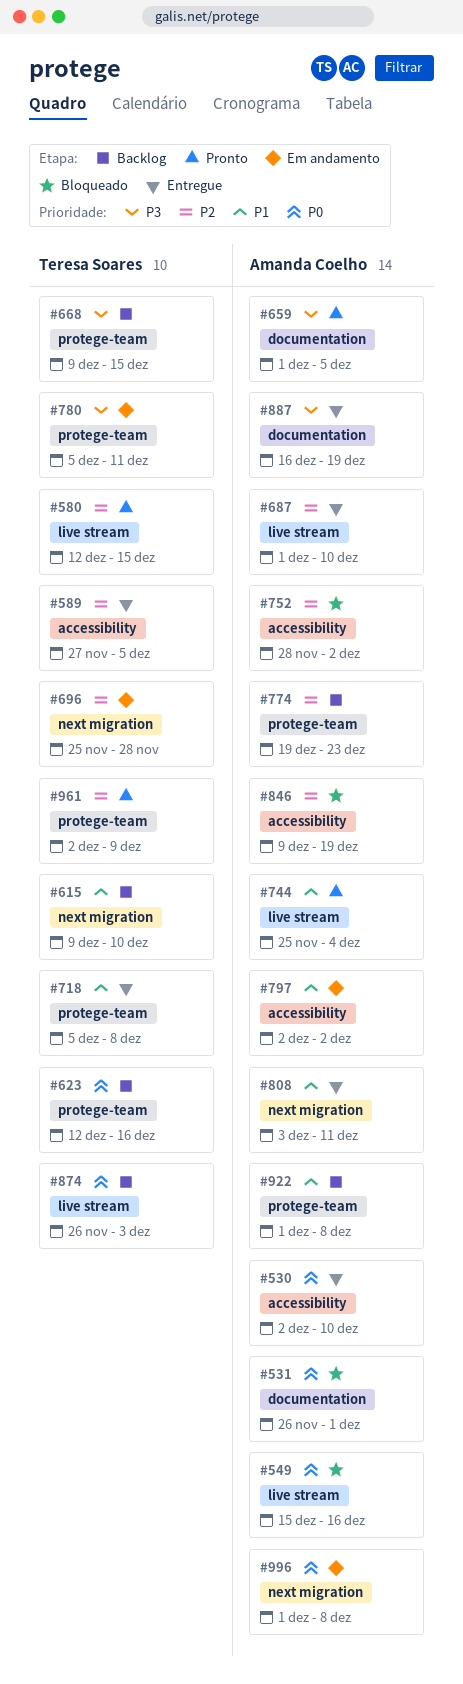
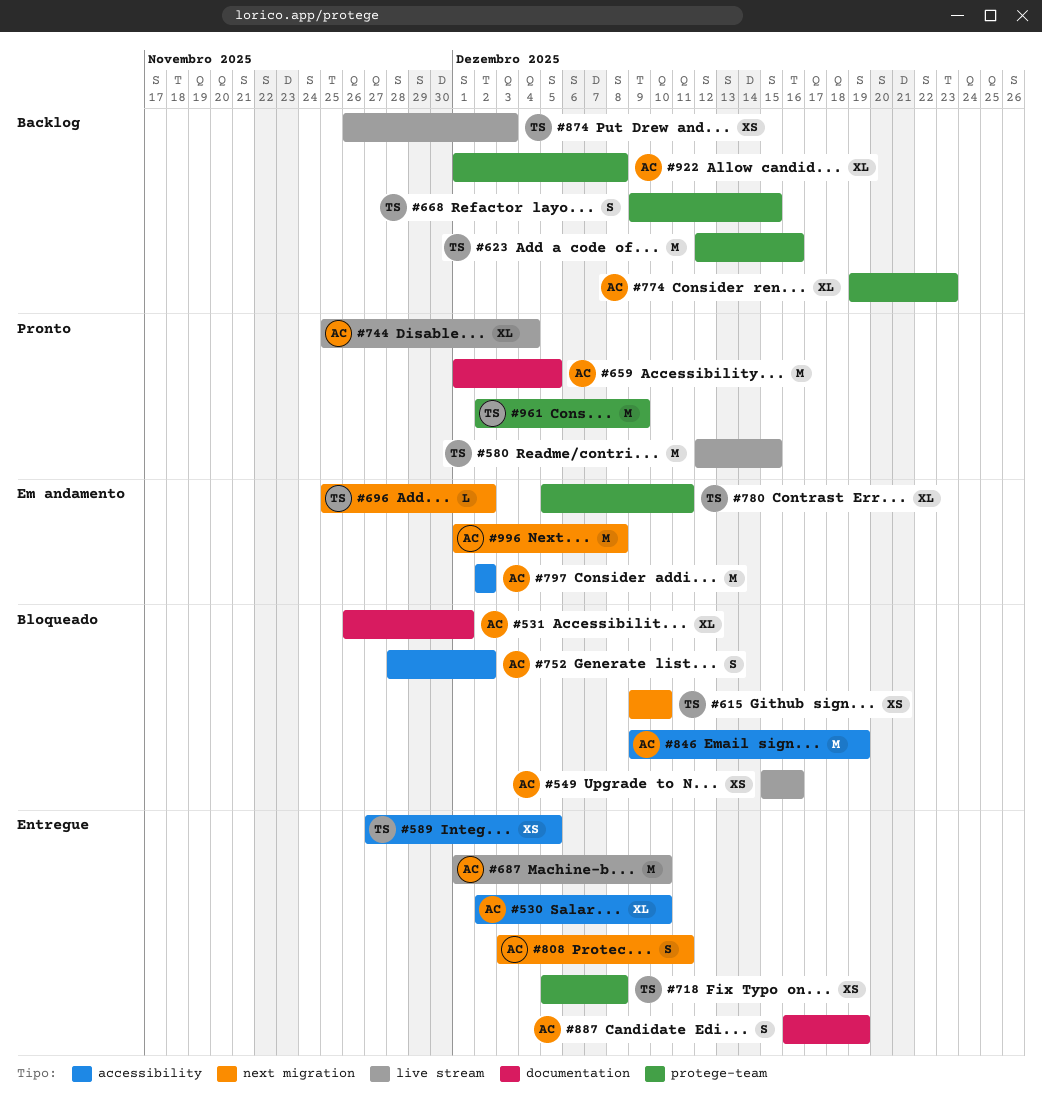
#615, status: Backlog -> Bloqueado
#696, due: Nov 28 -> Dec 2

